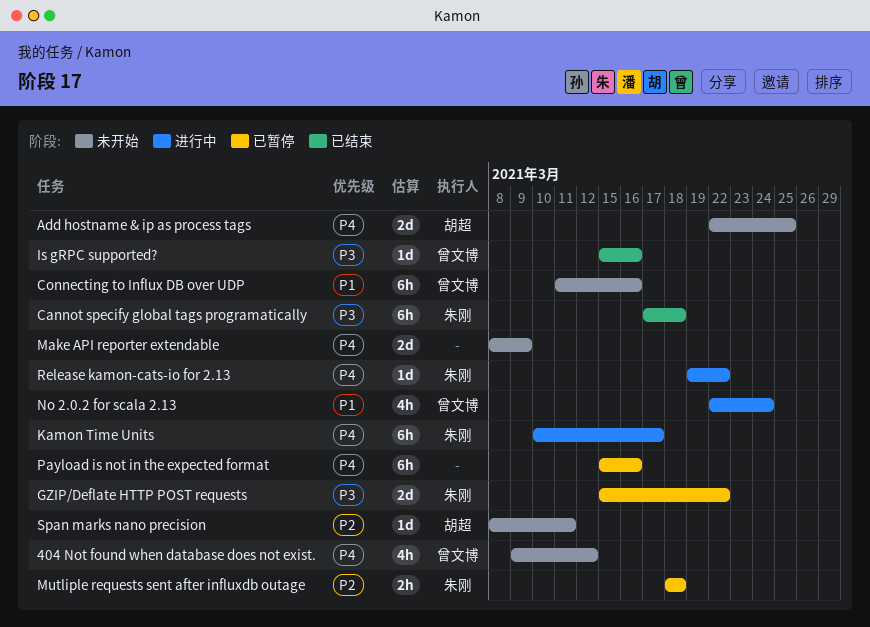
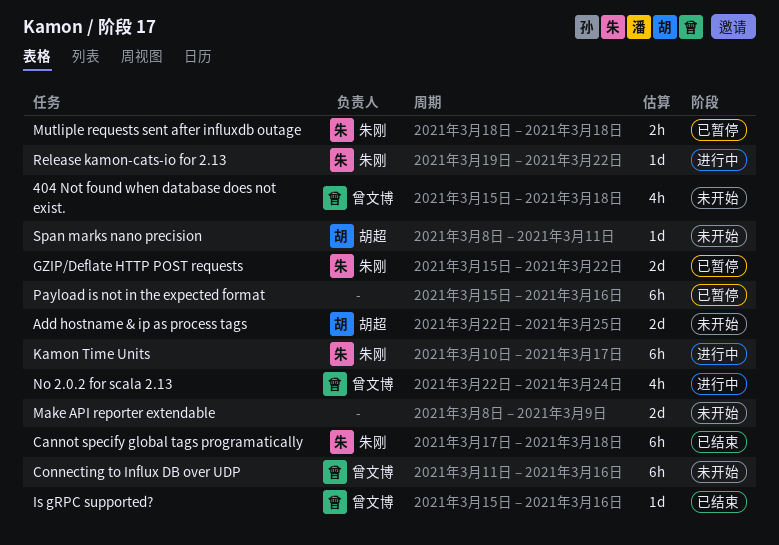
404 Not found when database does not exist., start: Mar 9 -> Mar 15
404 Not found when database does not exist., due: Mar 12 -> Mar 18

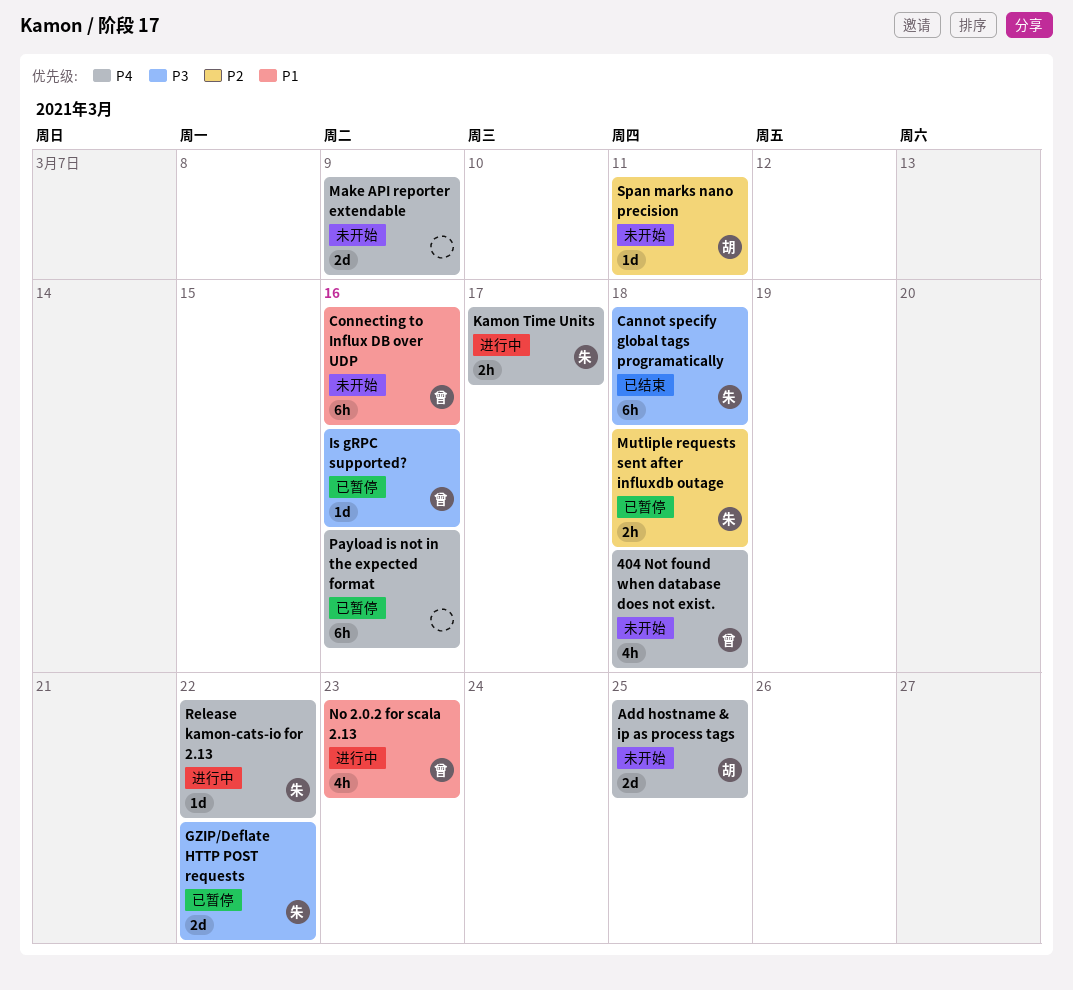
Is gRPC supported?, status: 已结束 -> 已暂停
Kamon Time Units, estimate: 6h -> 2h
No 2.0.2 for scala 2.13, due: Mar 24 -> Mar 23

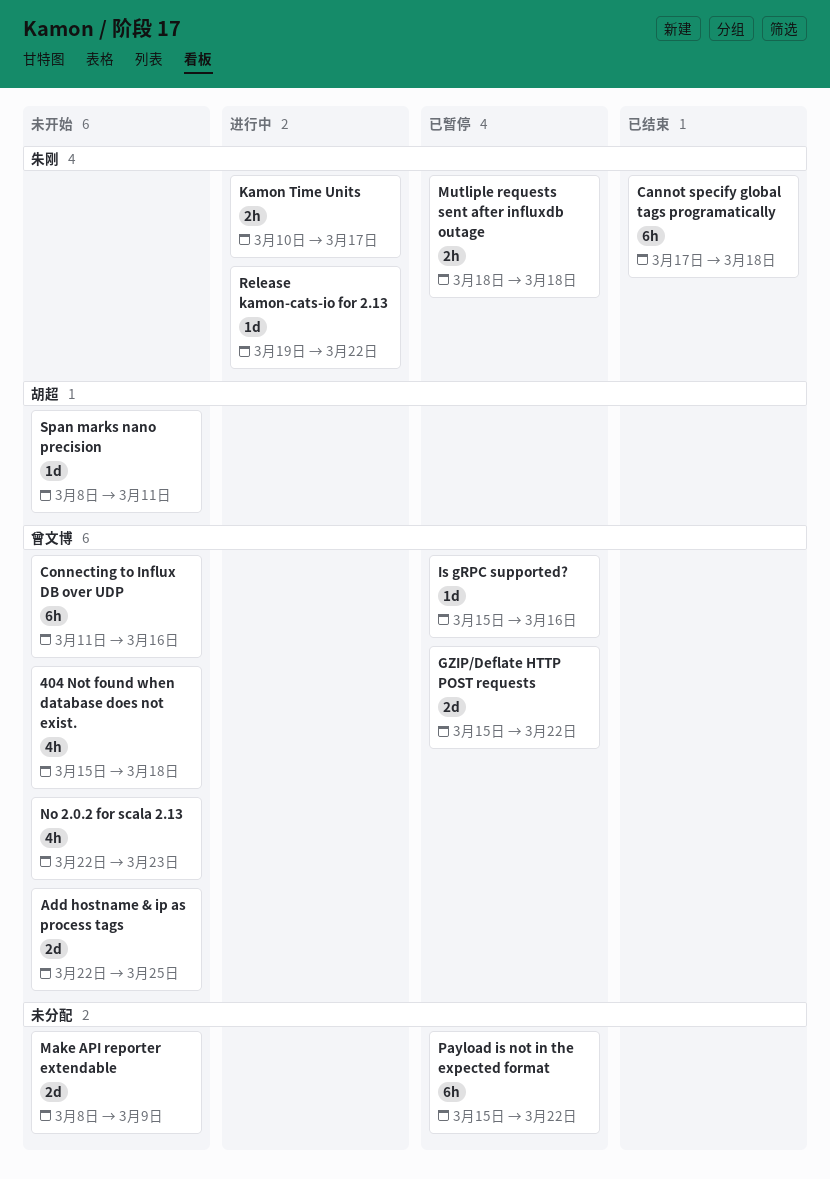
Add hostname & ip as process tags, owner: 胡超 -> 曾文博
GZIP/Deflate HTTP POST requests, owner: 朱刚 -> 曾文博
No 2.0.2 for scala 2.13, status: 进行中 -> 未开始
Payload is not in the expected format, due: Mar 16 -> Mar 22

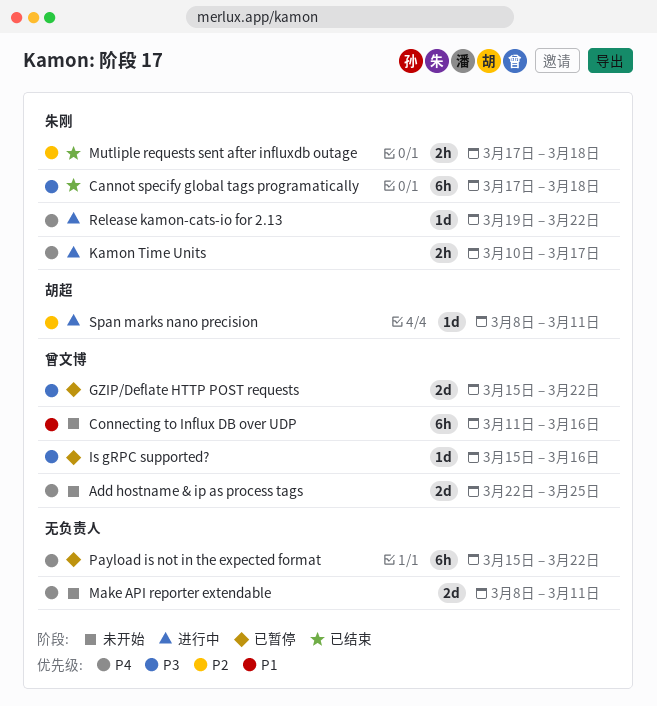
404 Not found when database does not exist.: present -> none
Make API reporter extendable, due: Mar 9 -> Mar 11
Mutliple requests sent after influxdb outage, status: 已暂停 -> 已结束
Mutliple requests sent after influxdb outage, start: Mar 18 -> Mar 17
No 2.0.2 for scala 2.13: present -> none
Span marks nano precision, status: 未开始 -> 进行中

